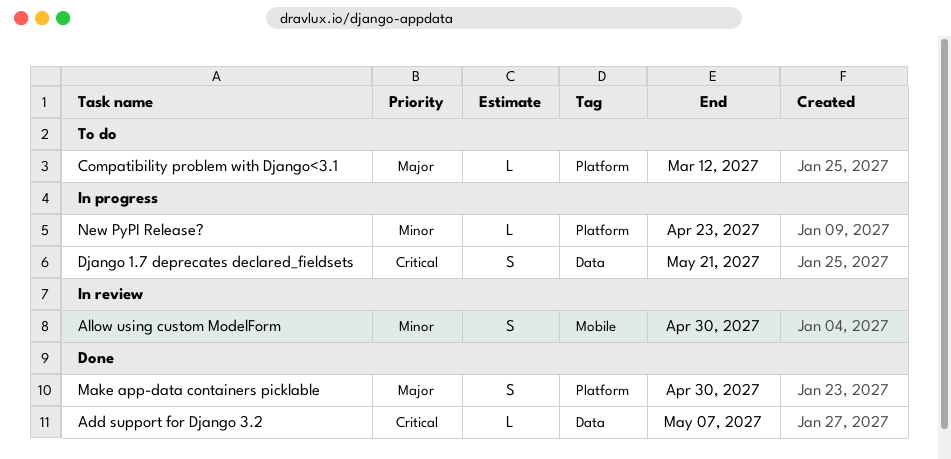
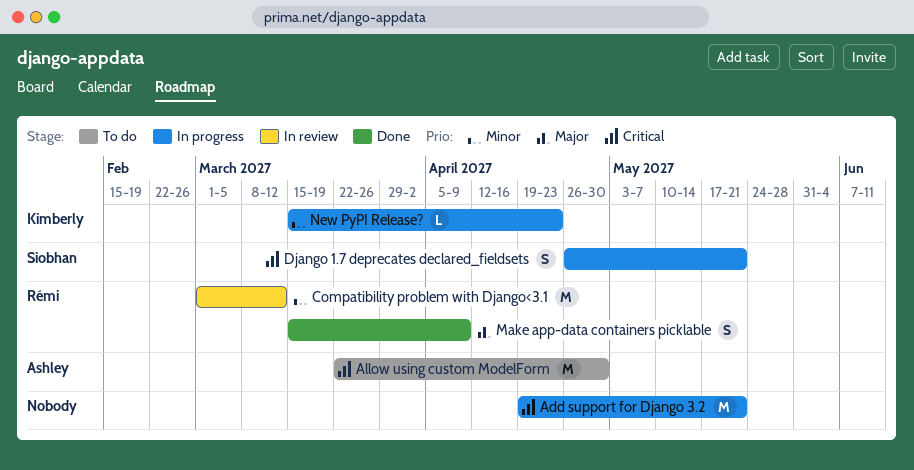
Add support for Django 3.2, status: Done -> In progress
Add support for Django 3.2, estimate: L -> M
Add support for Django 3.2, due: May 7 -> May 21
Allow using custom ModelForm, status: In review -> To do
Allow using custom ModelForm, priority: Minor -> Critical
Allow using custom ModelForm, estimate: S -> M
Compatibility problem with Django<3.1, status: To do -> In review
Compatibility problem with Django<3.1, priority: Major -> Minor
Compatibility problem with Django<3.1, estimate: L -> M
Make app-data containers picklable, due: Apr 30 -> Apr 9

